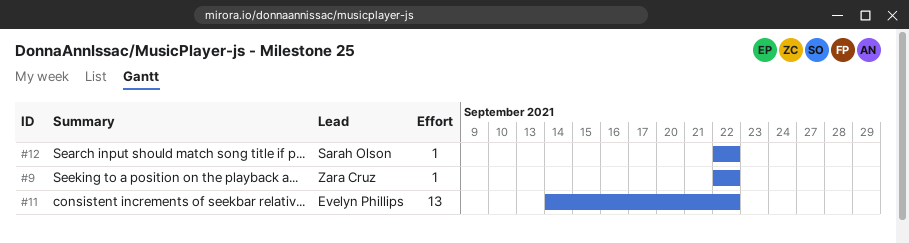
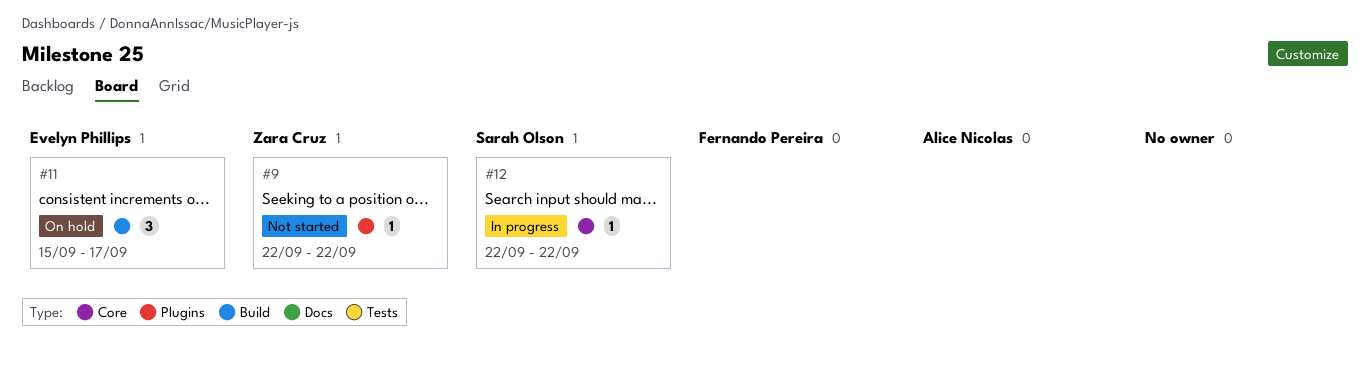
#11, estimate: 13 -> 3
#11, start: Sep 14 -> Sep 15
#11, due: Sep 22 -> Sep 17

